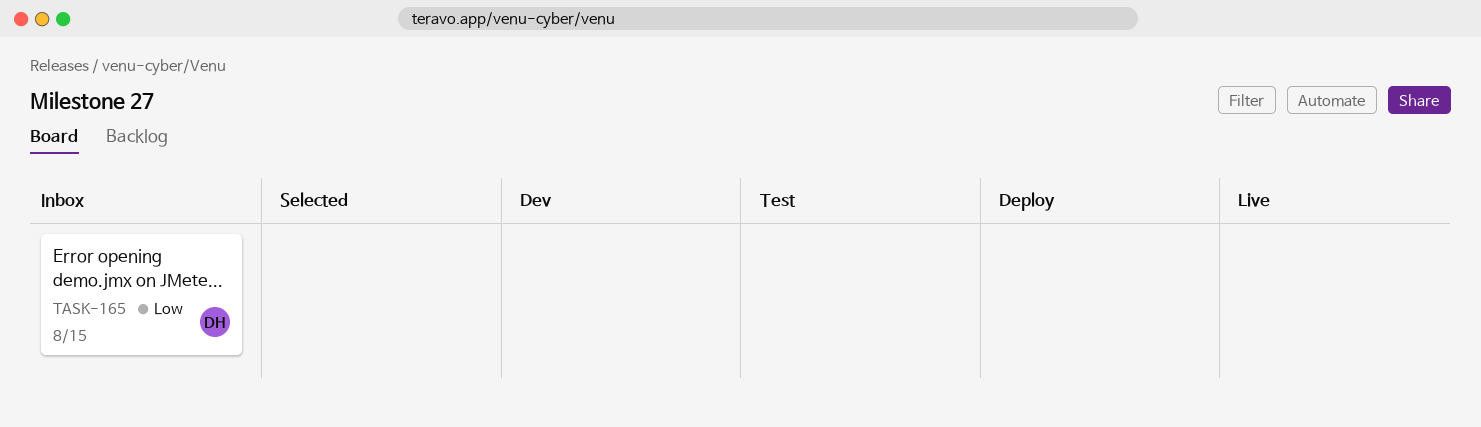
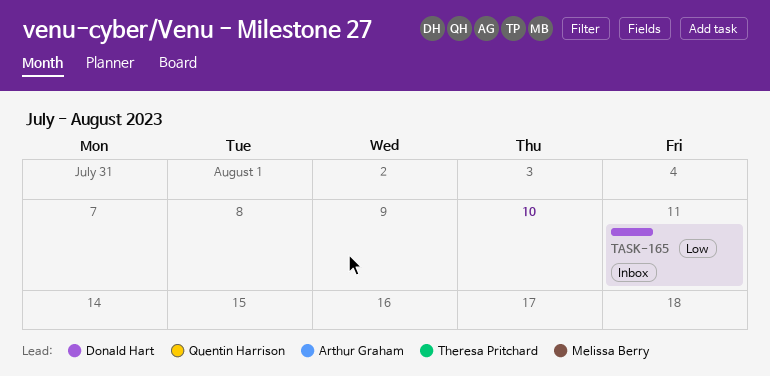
TASK-165, due: Aug 15 -> Aug 11

